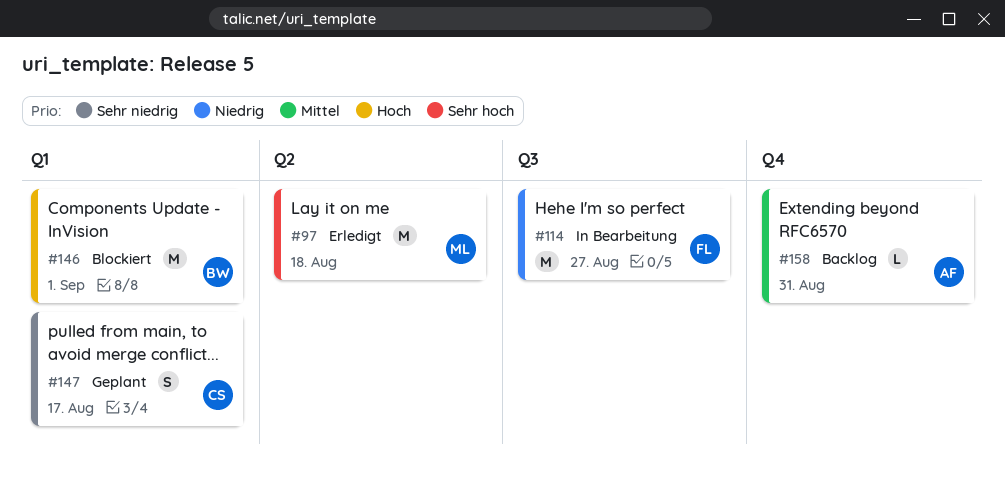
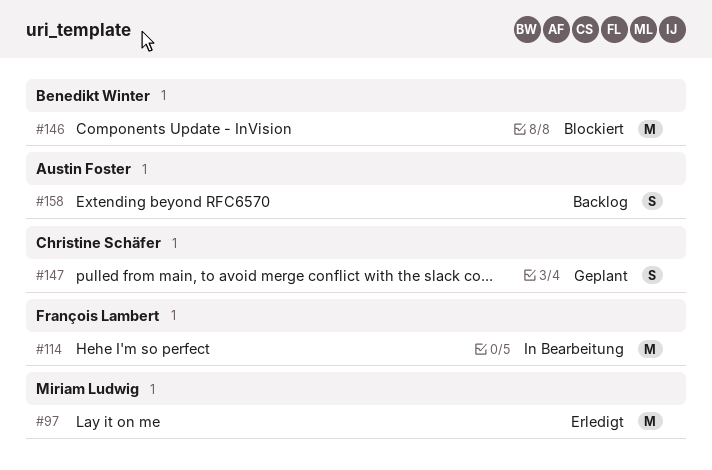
#158, estimate: L -> S

